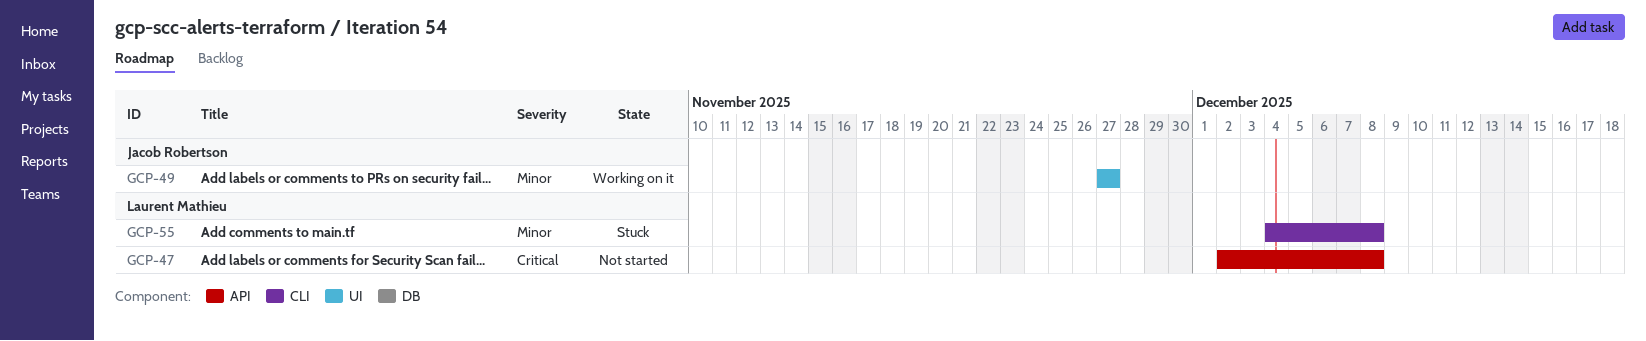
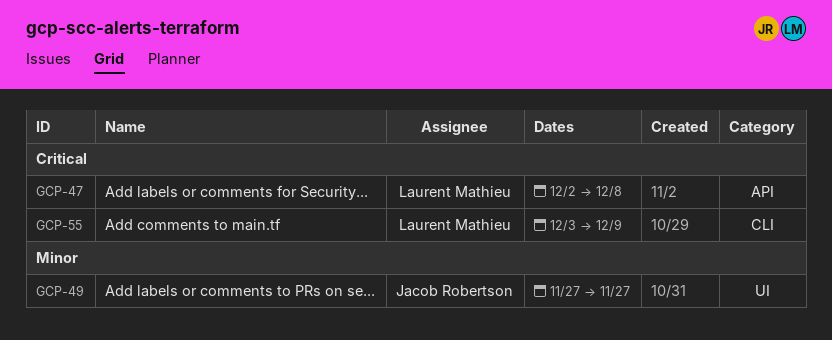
GCP-55, priority: Minor -> Critical
GCP-55, start: Dec 4 -> Dec 3
GCP-55, due: Dec 8 -> Dec 9

